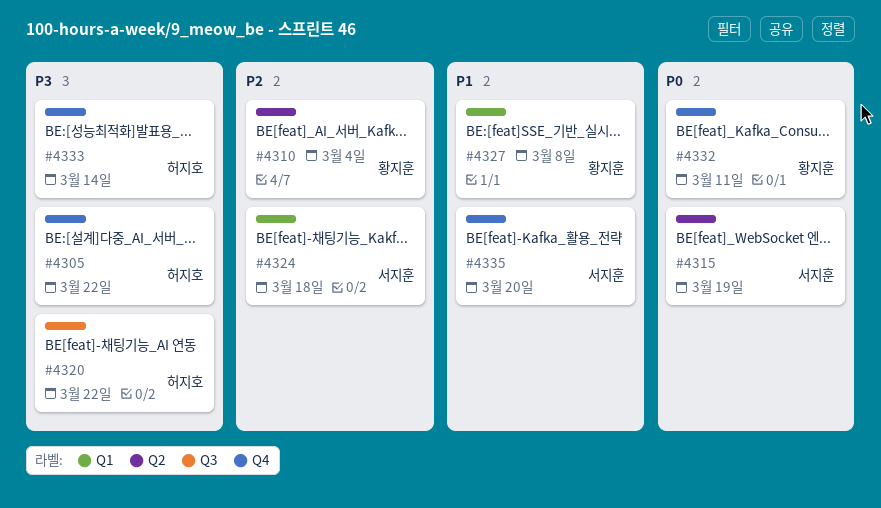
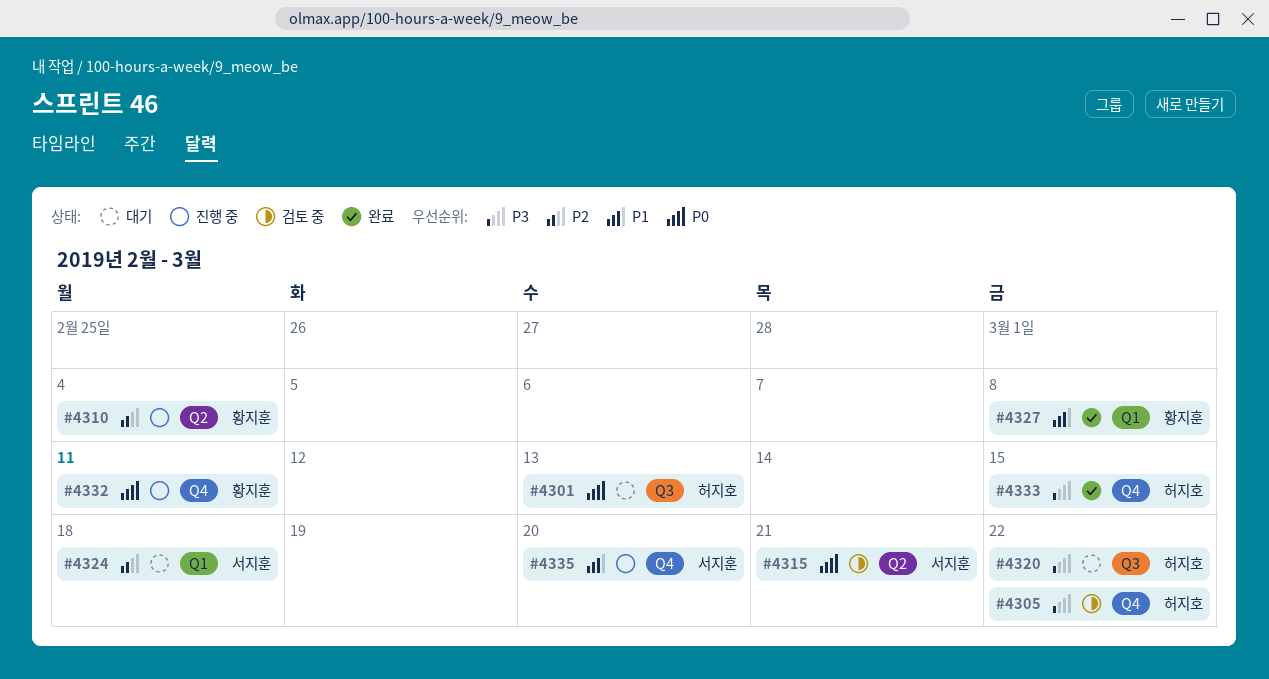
#4301: none -> present
#4315, due: Mar 19 -> Mar 21
#4333, due: Mar 14 -> Mar 15

